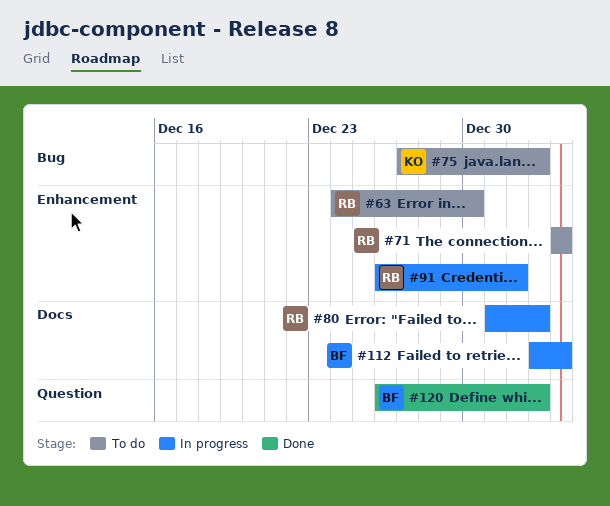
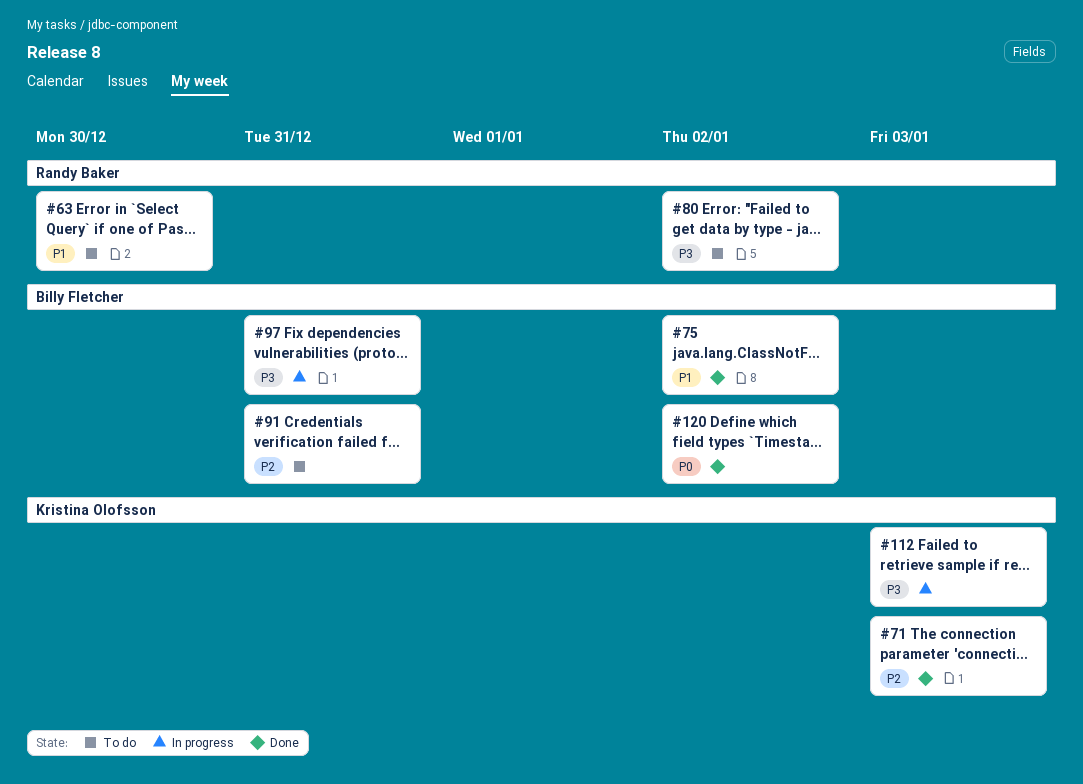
#71, status: To do -> Done
#71, owner: Randy Baker -> Kristina Olofsson
#75, status: To do -> Done
#75, owner: Kristina Olofsson -> Billy Fletcher
#80, status: In progress -> To do
#91, status: In progress -> To do
#91, owner: Randy Baker -> Billy Fletcher
#91, due: Jan 1 -> Dec 31
#97: none -> present
#112, owner: Billy Fletcher -> Kristina Olofsson

